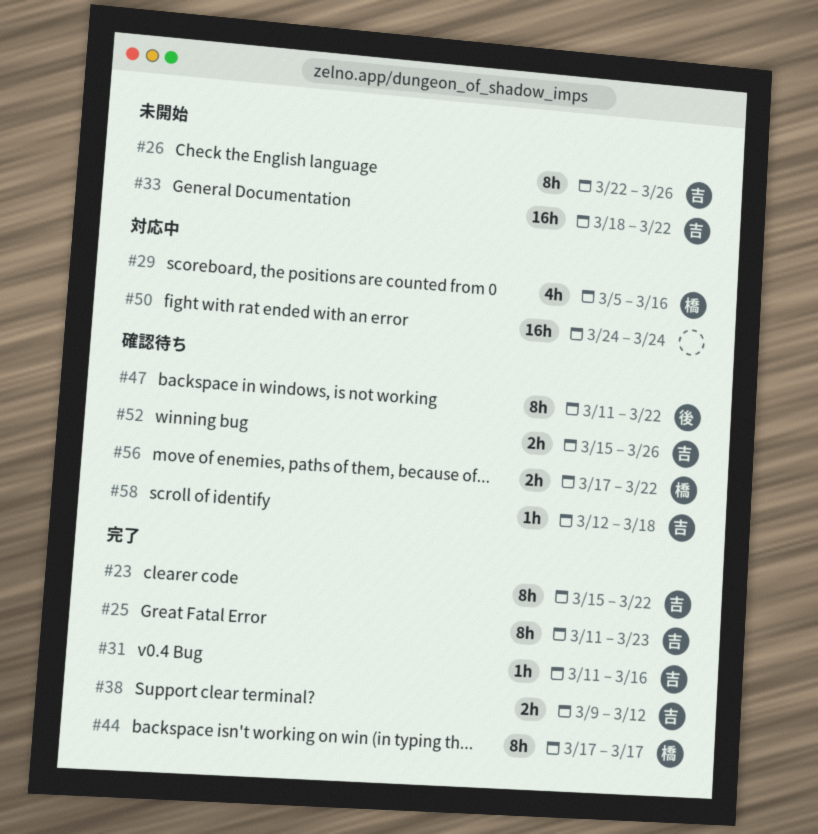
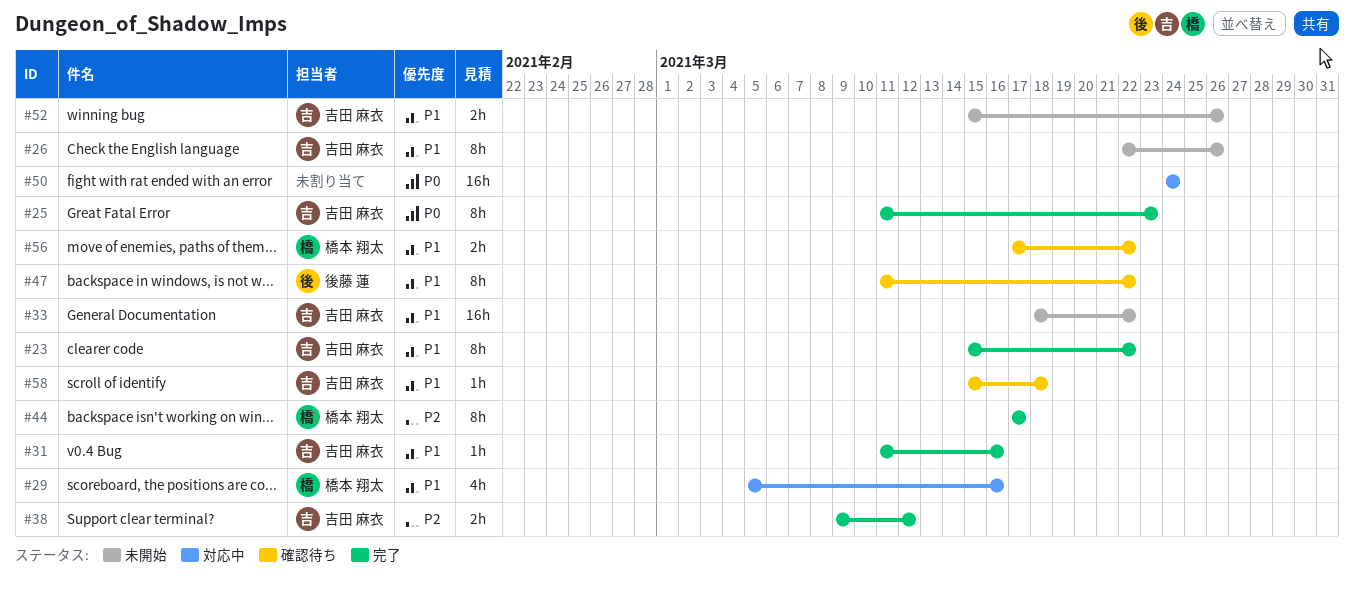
#52, status: 確認待ち -> 未開始
#58, start: Mar 12 -> Mar 15

